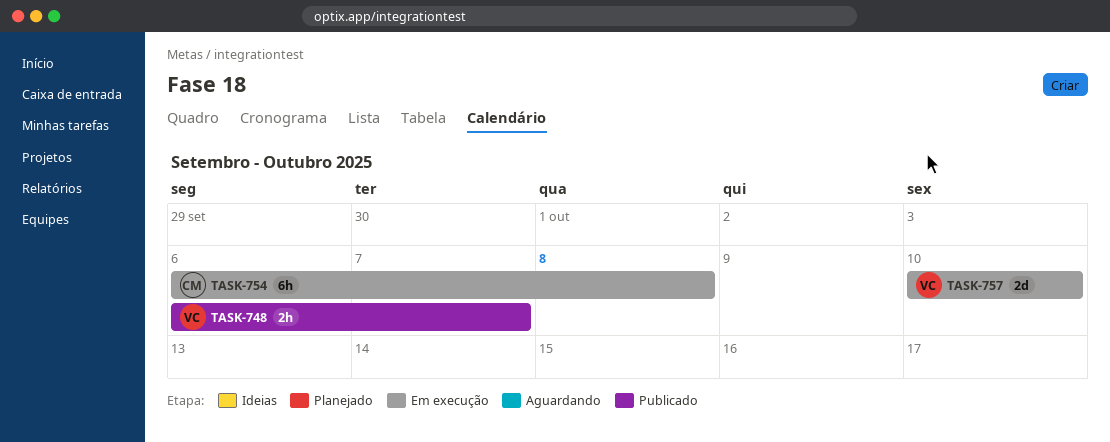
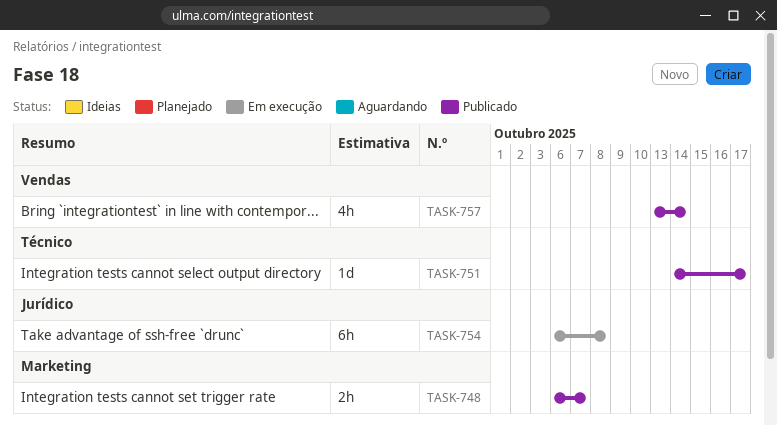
TASK-751: none -> present
TASK-757, status: Em execução -> Publicado
TASK-757, estimate: 2d -> 4h
TASK-757, start: Oct 10 -> Oct 13
TASK-757, due: Oct 10 -> Oct 14

